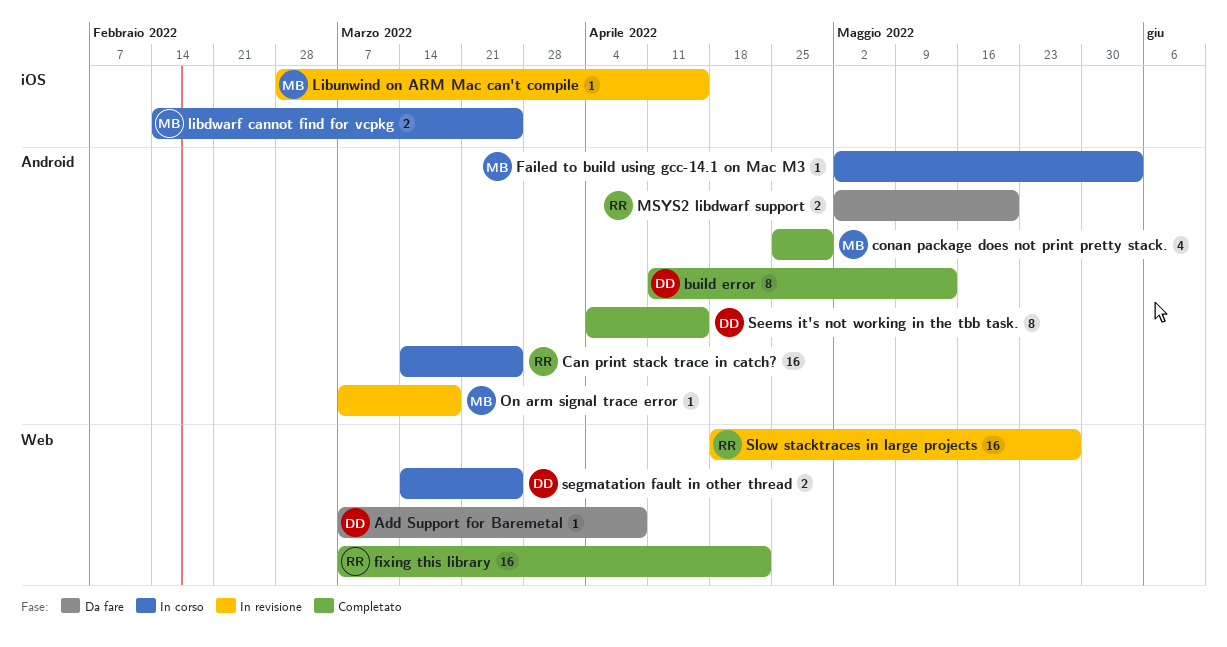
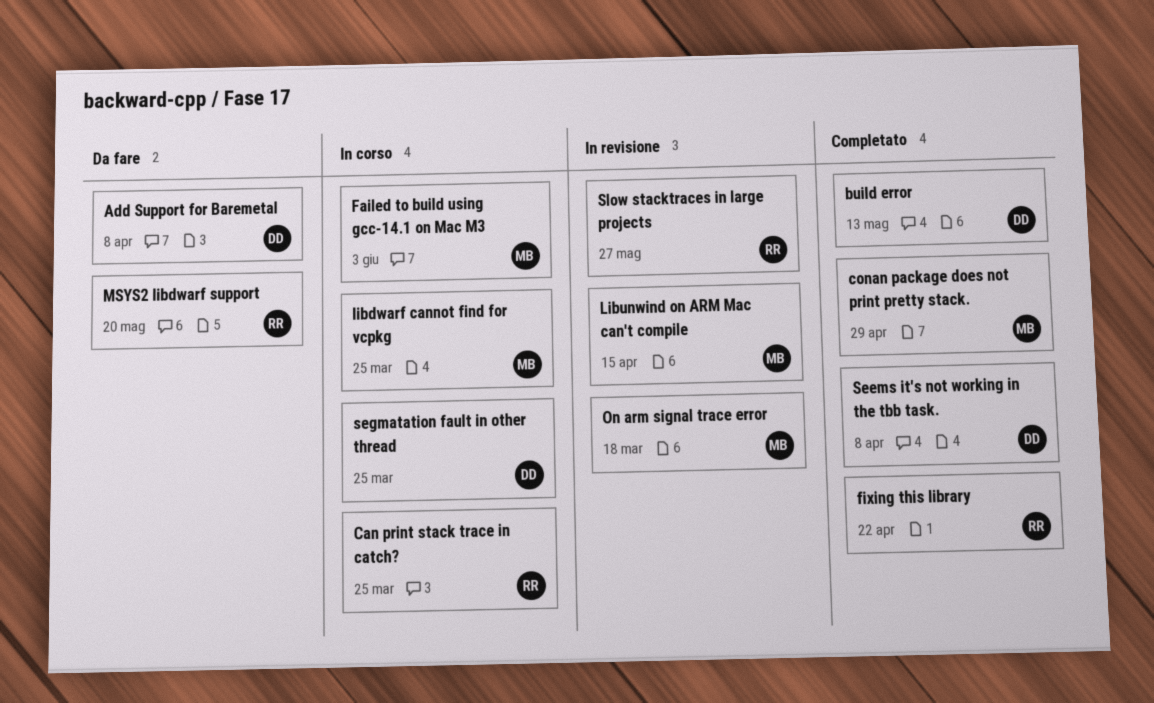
Seems it's not working in the tbb task., due: Apr 15 -> Apr 8

